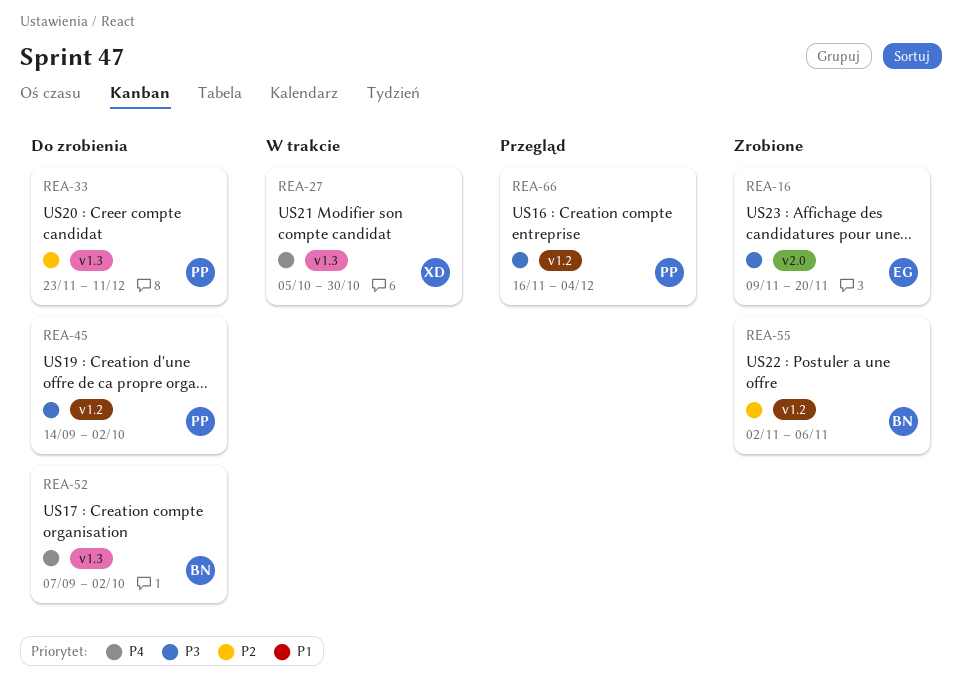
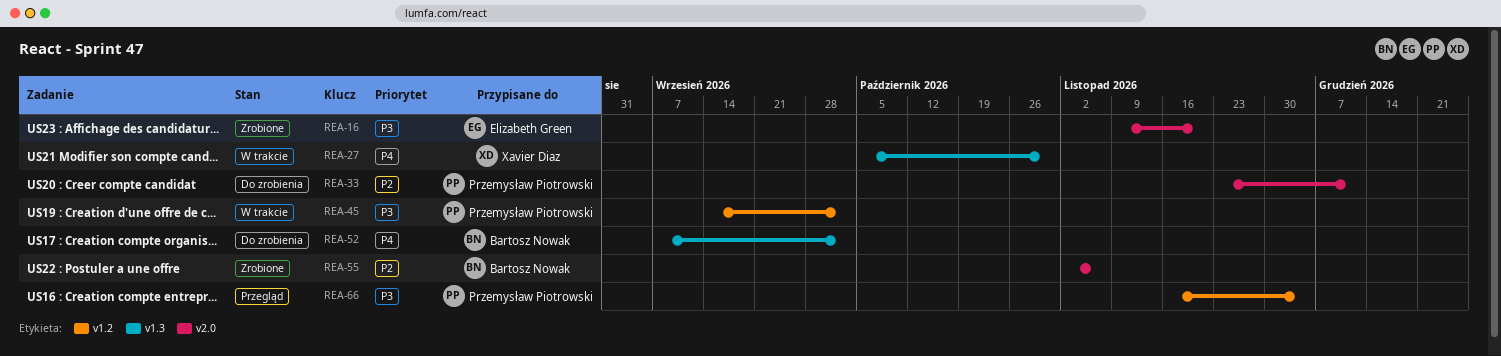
REA-33, label: v1.3 -> v2.0
REA-45, status: Do zrobienia -> W trakcie
REA-55, label: v1.2 -> v2.0

